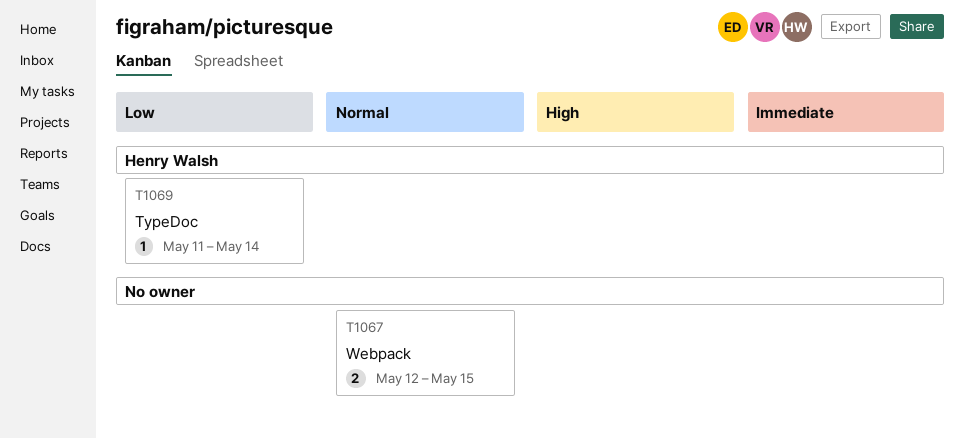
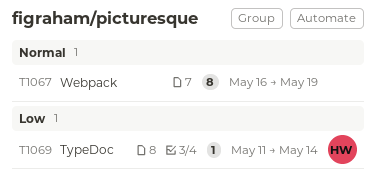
T1067, estimate: 2 -> 8
T1067, start: May 12 -> May 16
T1067, due: May 15 -> May 19

